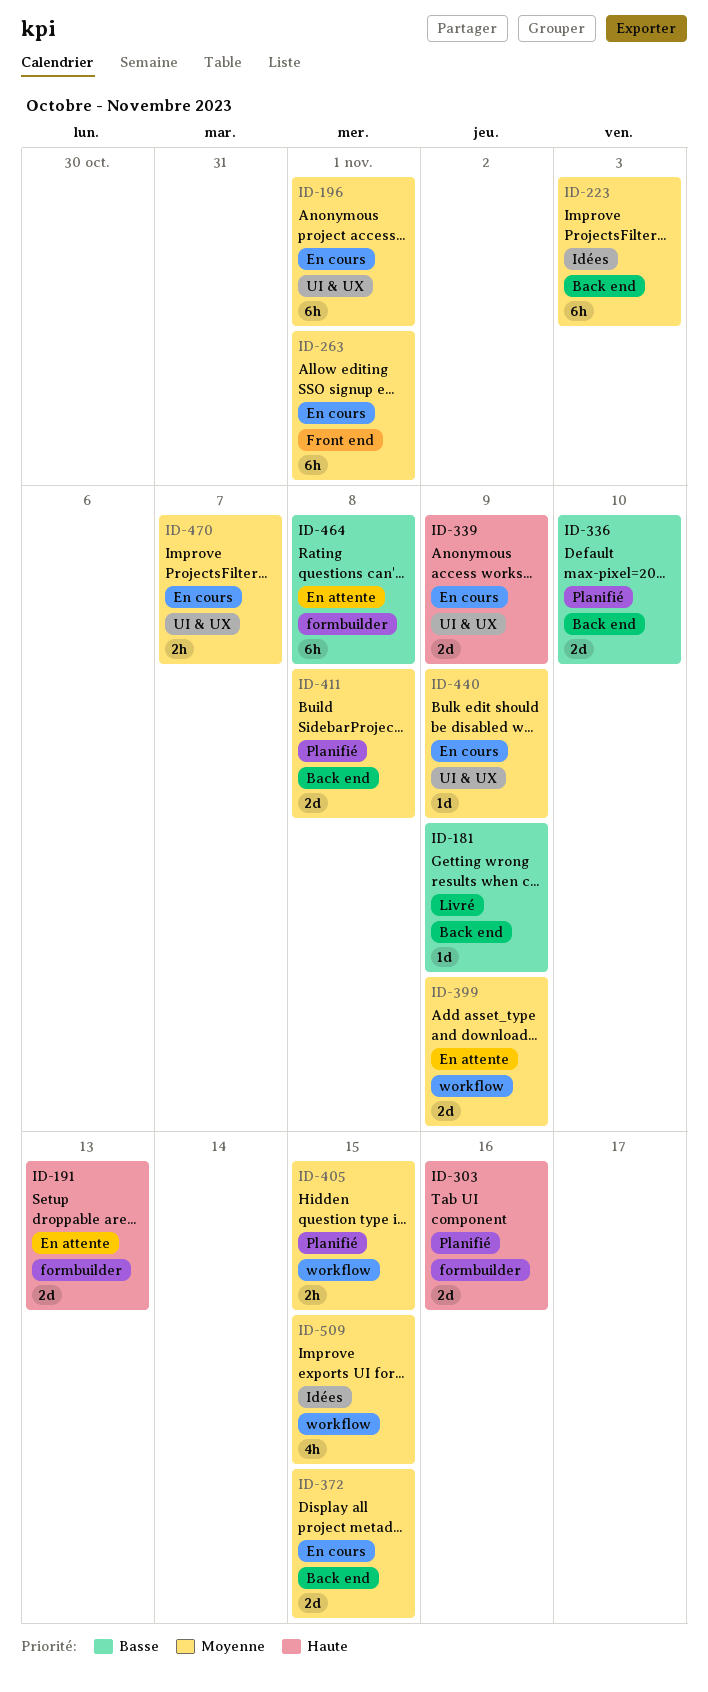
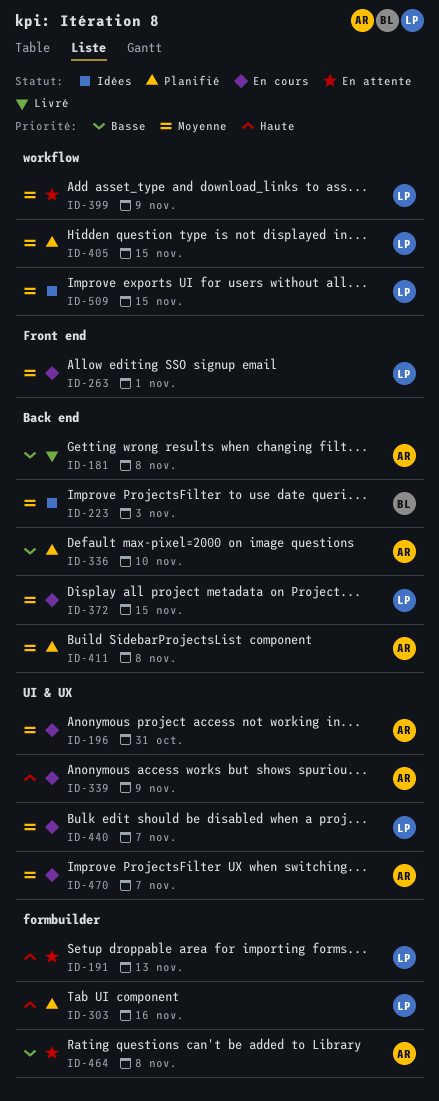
ID-181, due: Nov 9 -> Nov 8
ID-196, due: Nov 1 -> Oct 31
ID-440, due: Nov 9 -> Nov 7

